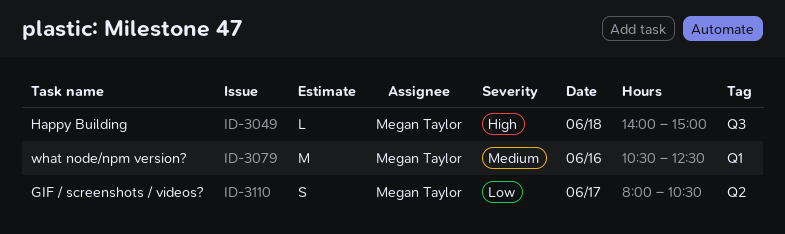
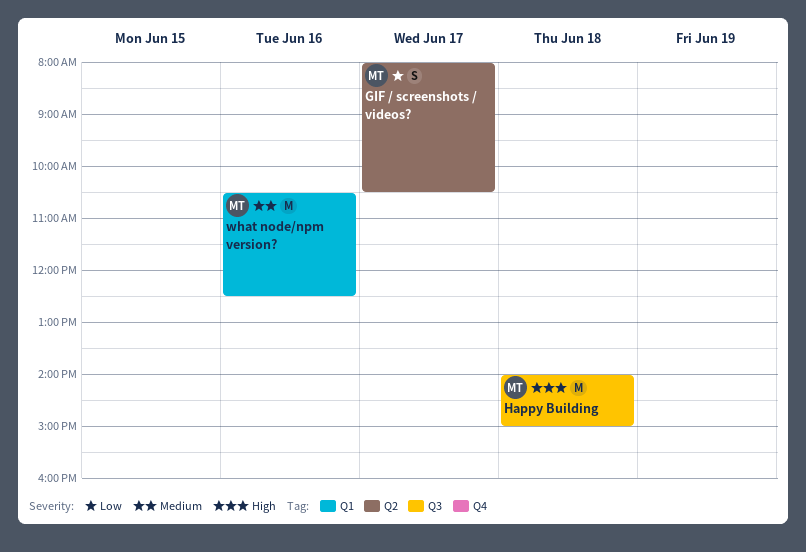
Happy Building, estimate: L -> M

